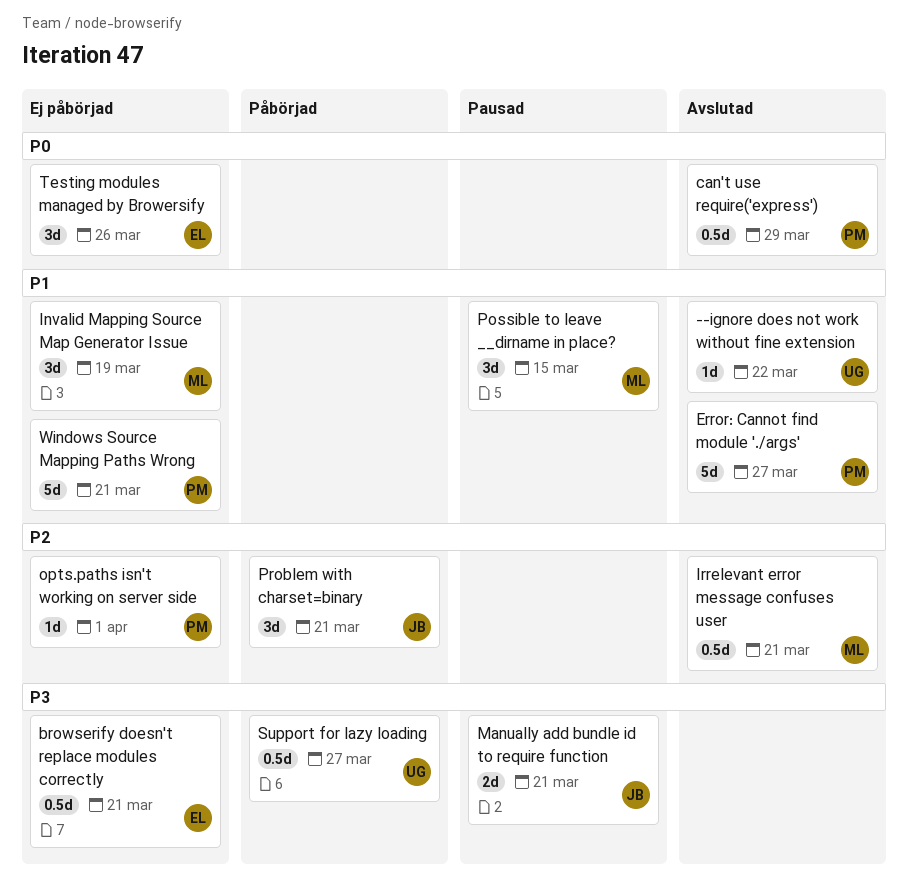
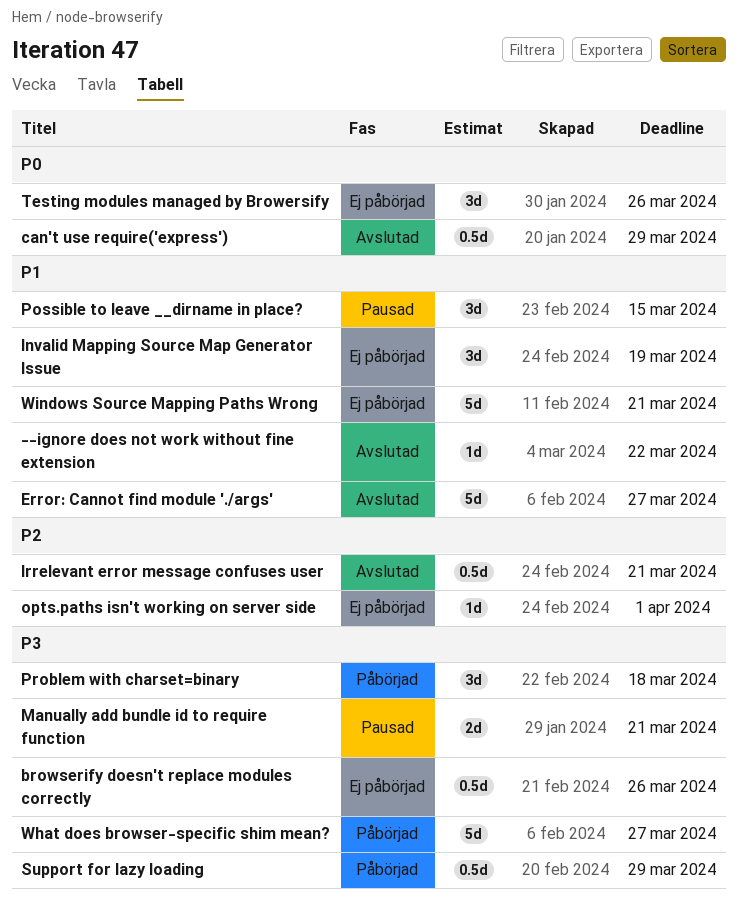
browserify doesn't replace modules correctly, due: Mar 21 -> Mar 26
Problem with charset=binary, priority: P2 -> P3
Problem with charset=binary, due: Mar 21 -> Mar 18
Support for lazy loading, due: Mar 27 -> Mar 29
What does browser-specific shim mean?: none -> present

